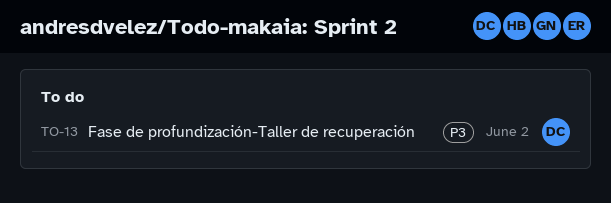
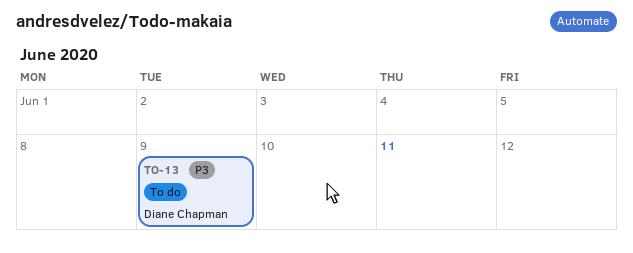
TO-13, due: Jun 2 -> Jun 9

